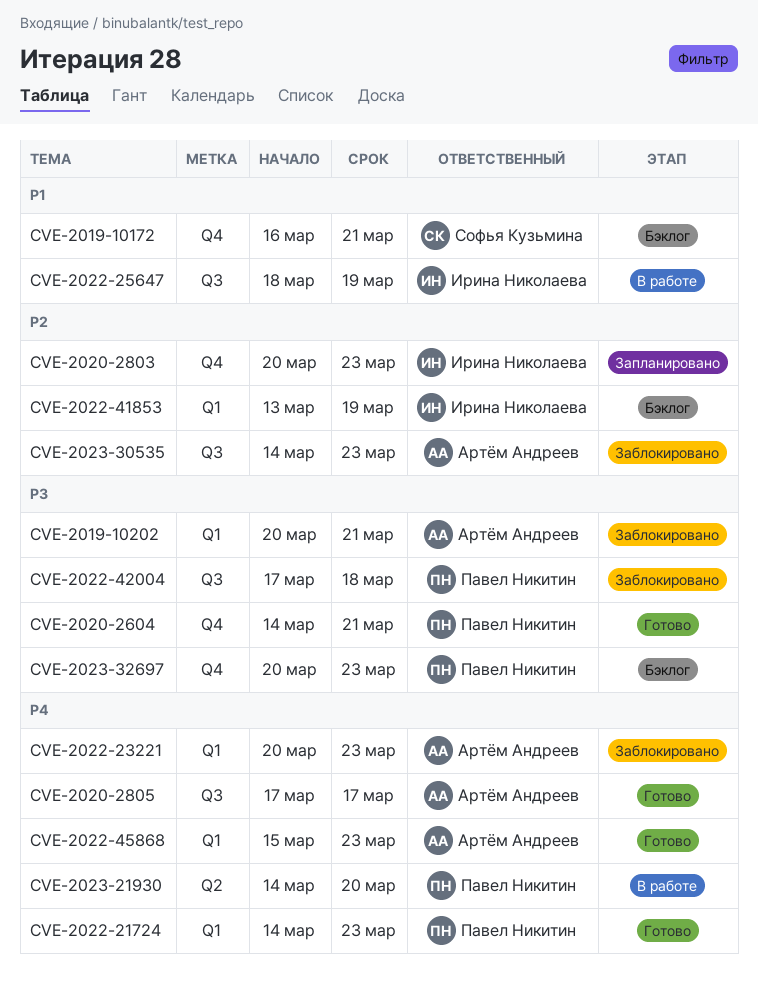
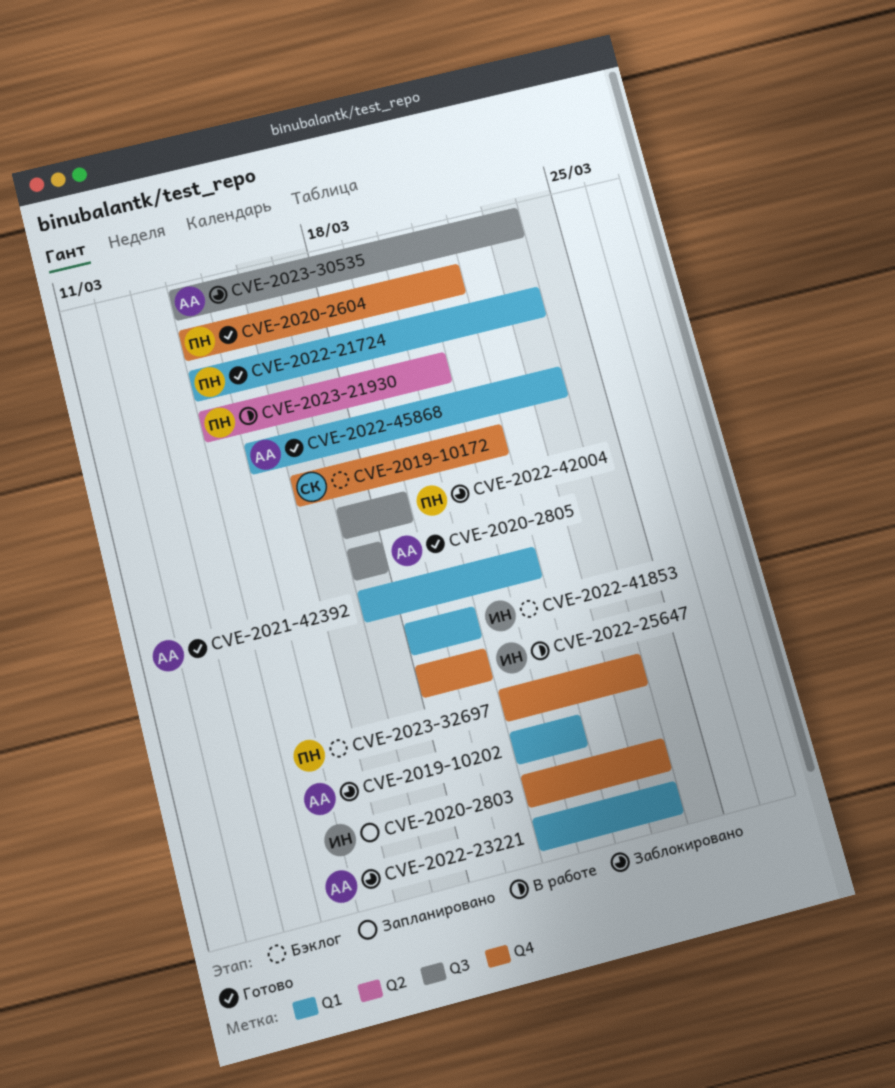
CVE-2021-42392: none -> present
CVE-2022-25647, label: Q3 -> Q4
CVE-2022-41853, start: Mar 13 -> Mar 18

